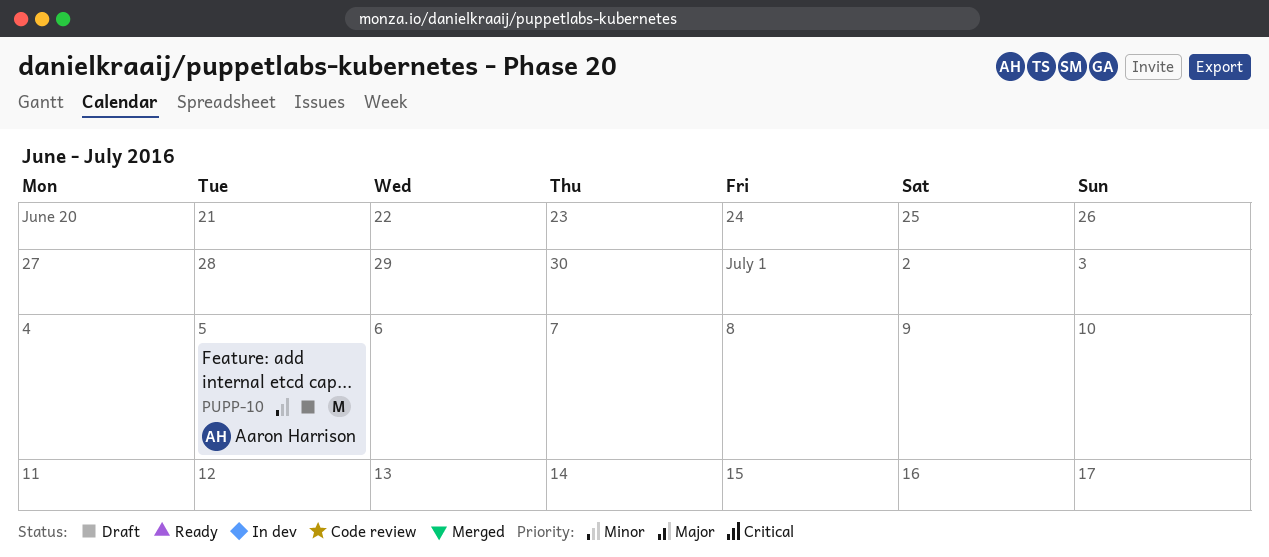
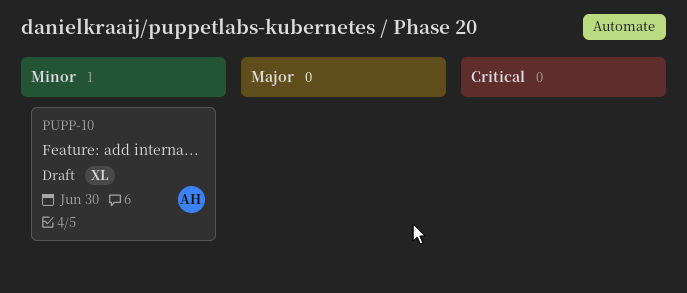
PUPP-10, estimate: M -> XL
PUPP-10, due: Jul 5 -> Jun 30

